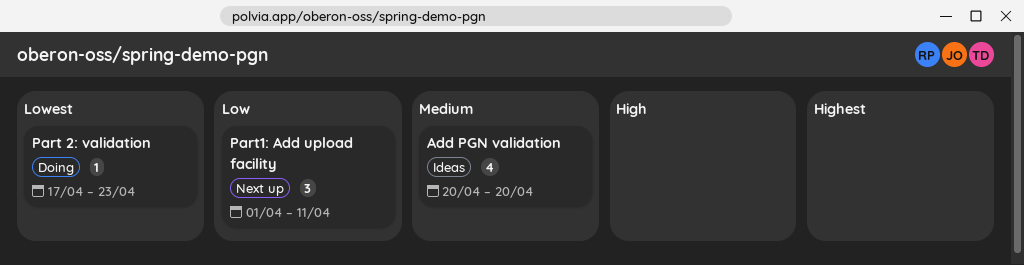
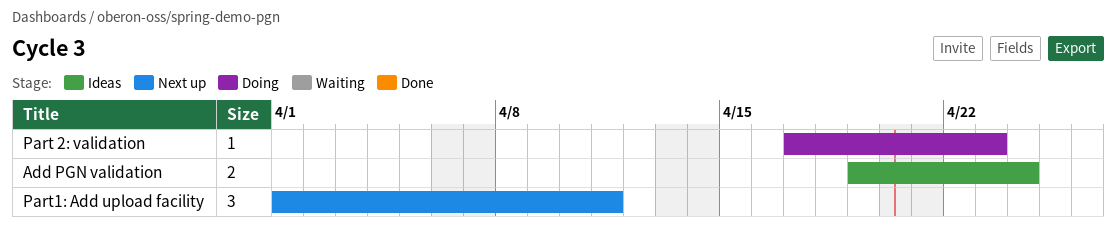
Add PGN validation, estimate: 4 -> 2
Add PGN validation, start: Apr 20 -> Apr 19
Add PGN validation, due: Apr 20 -> Apr 24

